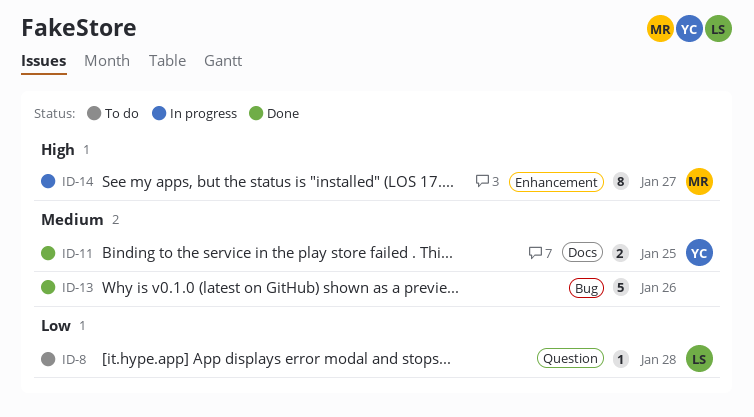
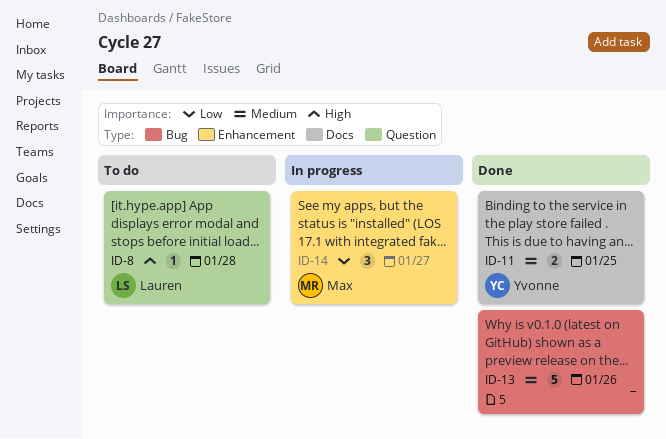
ID-8, priority: Low -> High
ID-14, priority: High -> Low
ID-14, estimate: 8 -> 3

